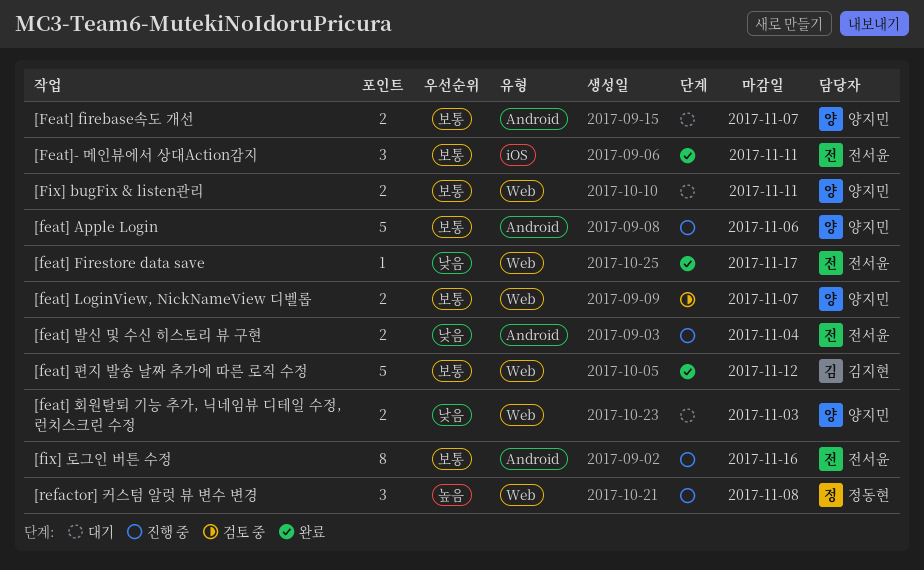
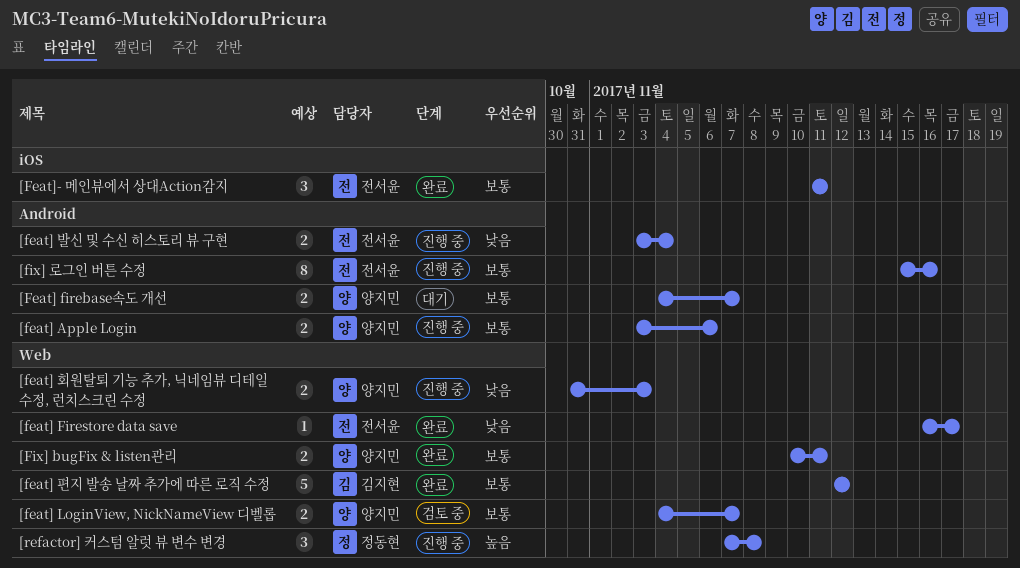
[feat] Apple Login, estimate: 5 -> 2
[feat] 회원탈퇴 기능 추가, 닉네임뷰 디테일 수정, 런치스크린 수정, status: 대기 -> 진행 중
[Fix] bugFix & listen관리, status: 대기 -> 완료

